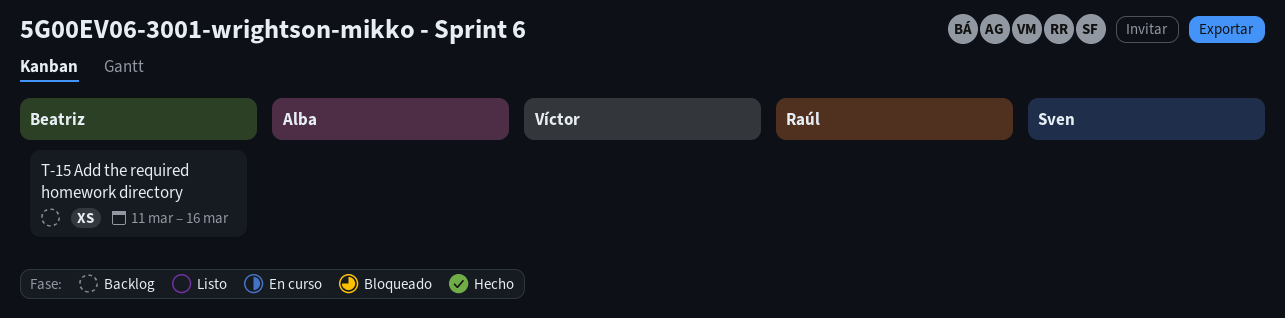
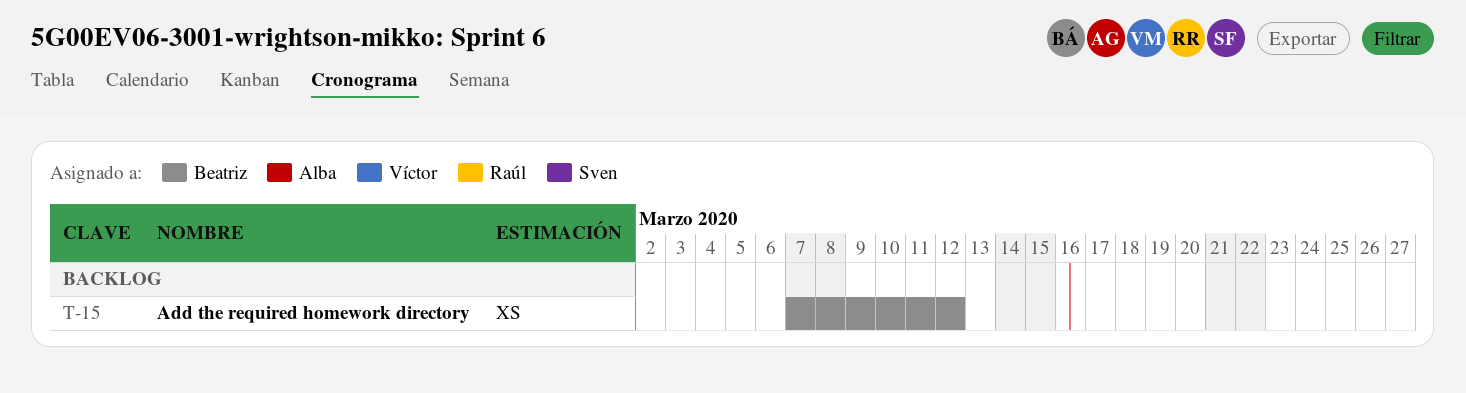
T-15, start: Mar 11 -> Mar 7
T-15, due: Mar 16 -> Mar 12

